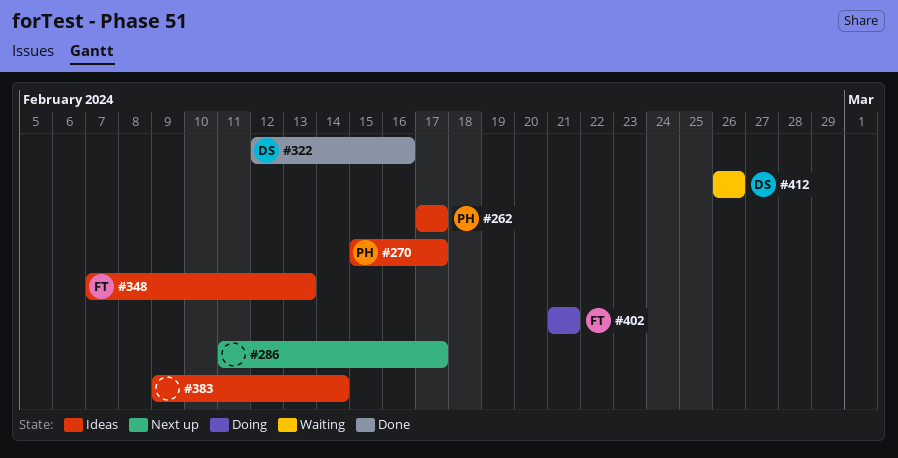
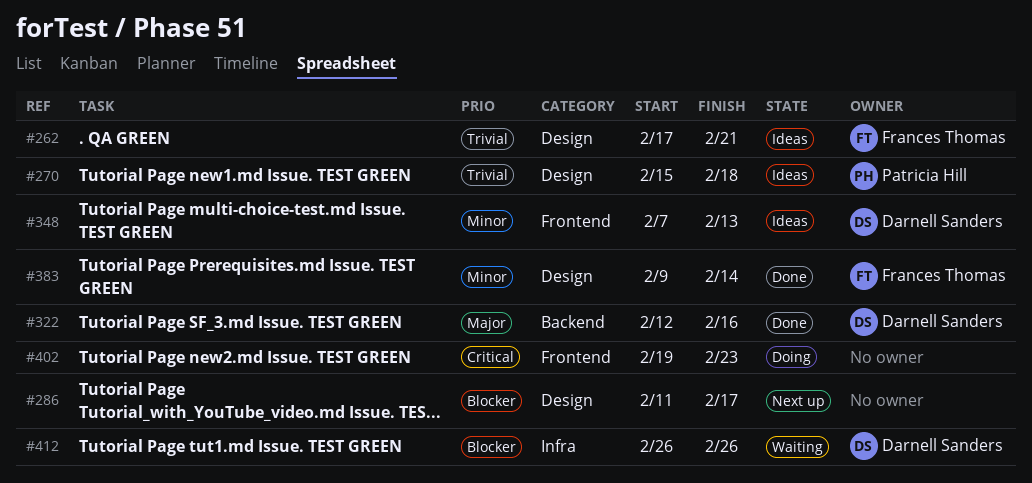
#262, owner: Patricia Hill -> Frances Thomas
#262, due: Feb 17 -> Feb 21
#270, due: Feb 17 -> Feb 18
#348, owner: Frances Thomas -> Darnell Sanders
#383, status: Ideas -> Done
#383, owner: none -> Frances Thomas
#402, owner: Frances Thomas -> none
#402, start: Feb 21 -> Feb 19
#402, due: Feb 21 -> Feb 23

